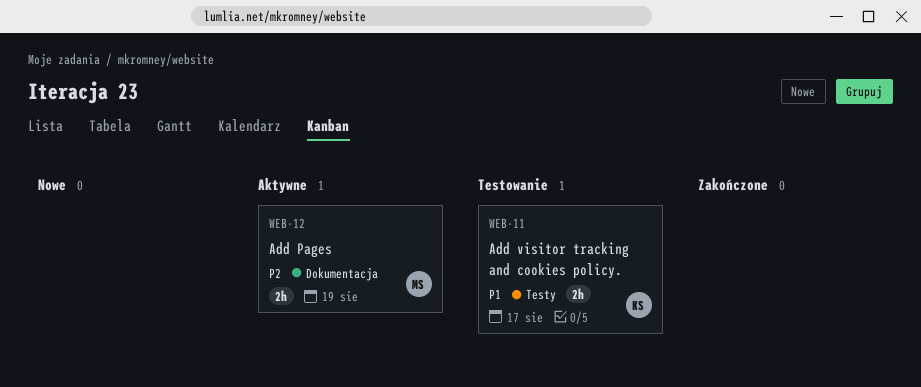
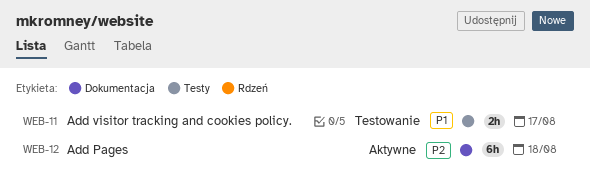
WEB-12, estimate: 2h -> 6h
WEB-12, due: Aug 19 -> Aug 18

